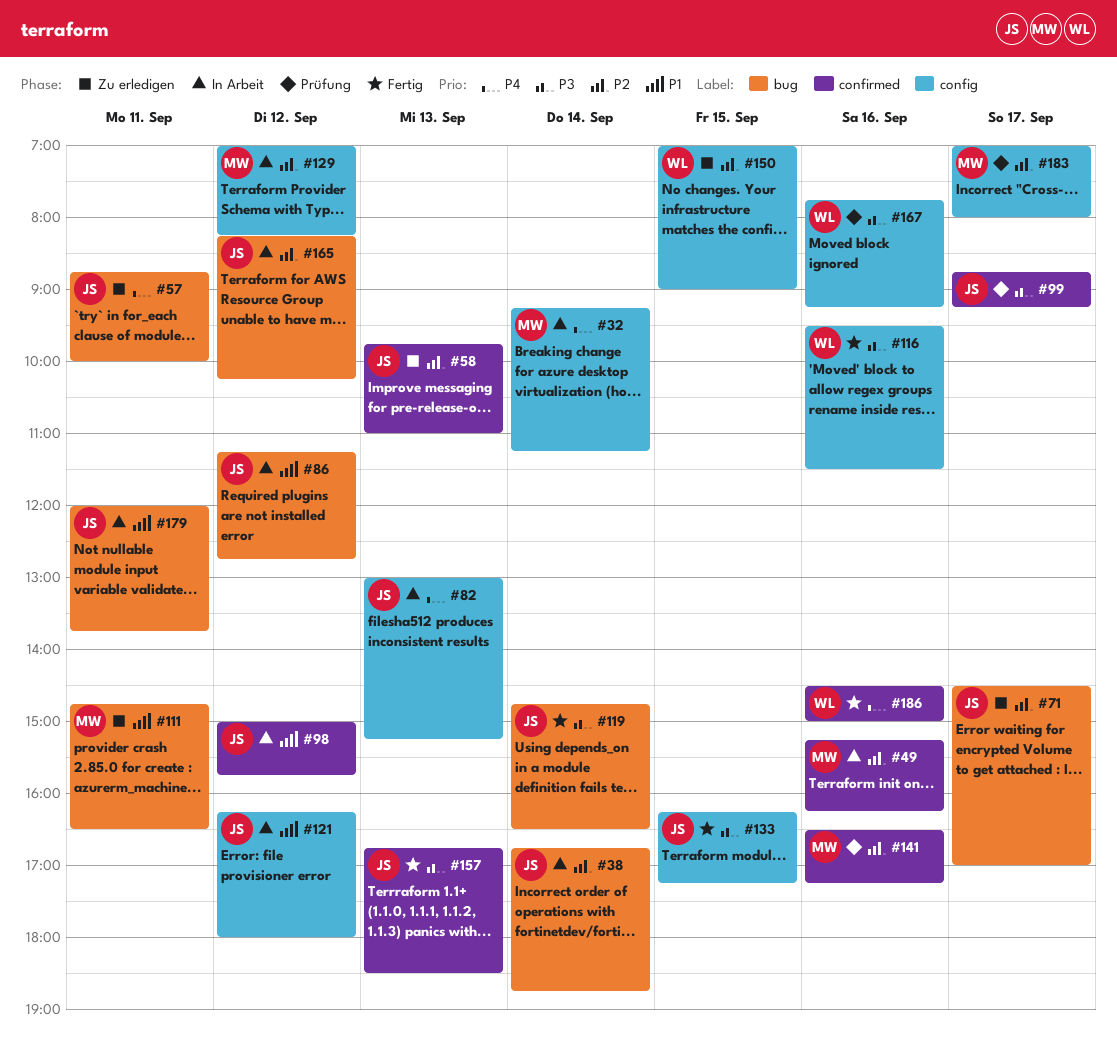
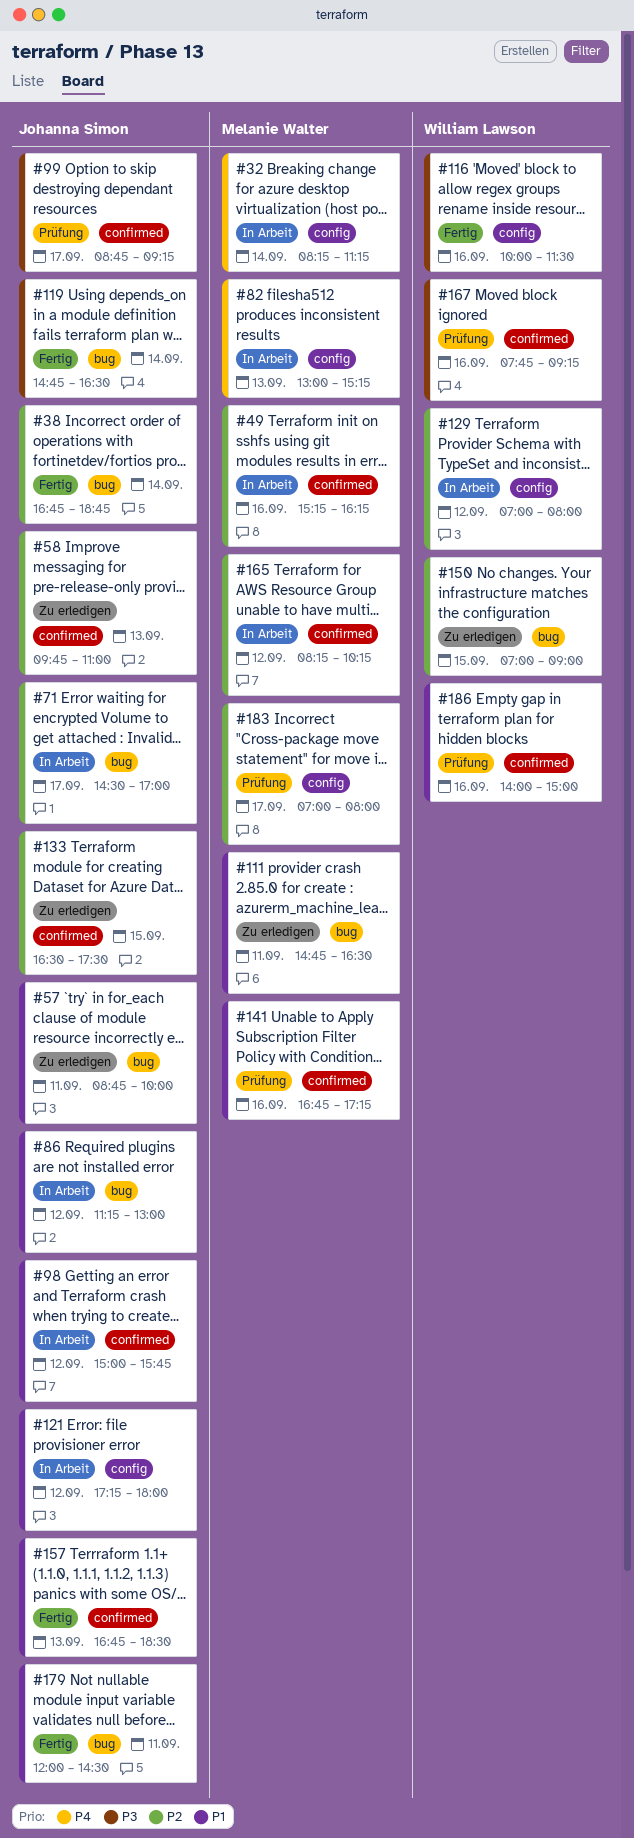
#32, begins: 09:15 -> 08:15
#38, status: In Arbeit -> Fertig
#57, priority: P4 -> P1
#71, status: Zu erledigen -> In Arbeit
#82, owner: Johanna Simon -> Melanie Walter
#86, ends: 12:45 -> 13:00
#116, begins: 09:30 -> 10:00
#121, begins: 16:15 -> 17:15
#129, owner: Melanie Walter -> William Lawson
#129, ends: 08:15 -> 08:00
#133, status: Fertig -> Zu erledigen
#133, priority: P3 -> P2
#133, label: config -> confirmed
#133, begins: 16:15 -> 16:30
#133, ends: 17:15 -> 17:30
#141, priority: P2 -> P1
#141, begins: 16:30 -> 16:45
#150, label: config -> bug
#157, priority: P3 -> P1
#165, owner: Johanna Simon -> Melanie Walter
#165, label: bug -> confirmed
#167, label: config -> confirmed
#179, status: In Arbeit -> Fertig
#179, ends: 13:45 -> 14:30
#186, status: Fertig -> Prüfung
#186, priority: P4 -> P1
#186, begins: 14:30 -> 14:00

